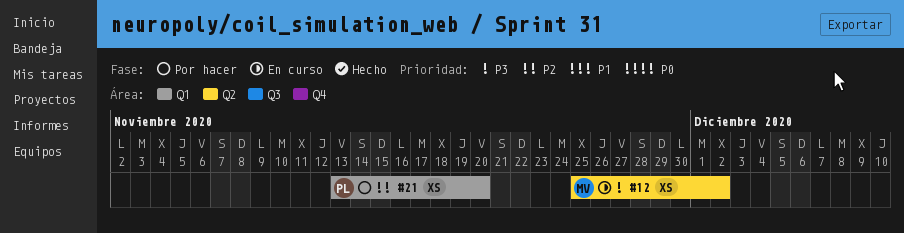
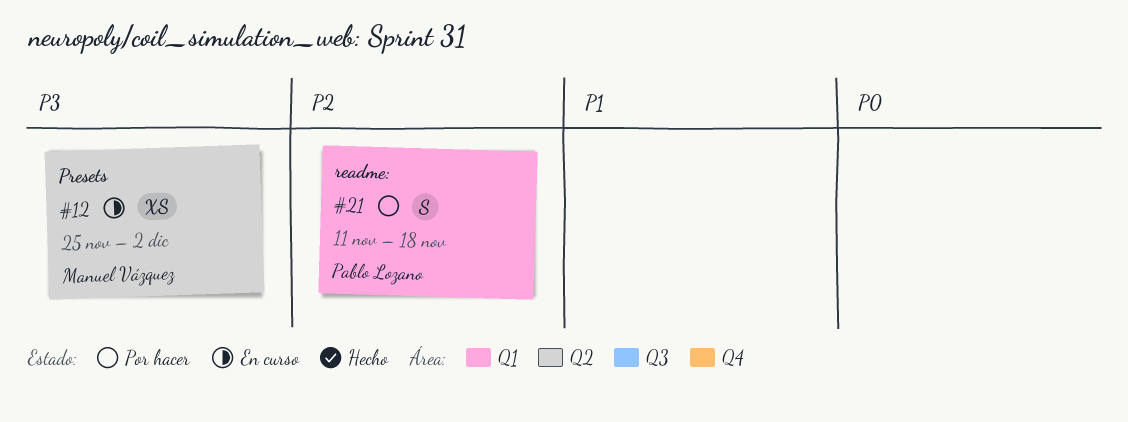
#21, estimate: XS -> S
#21, start: Nov 13 -> Nov 11
#21, due: Nov 20 -> Nov 18

